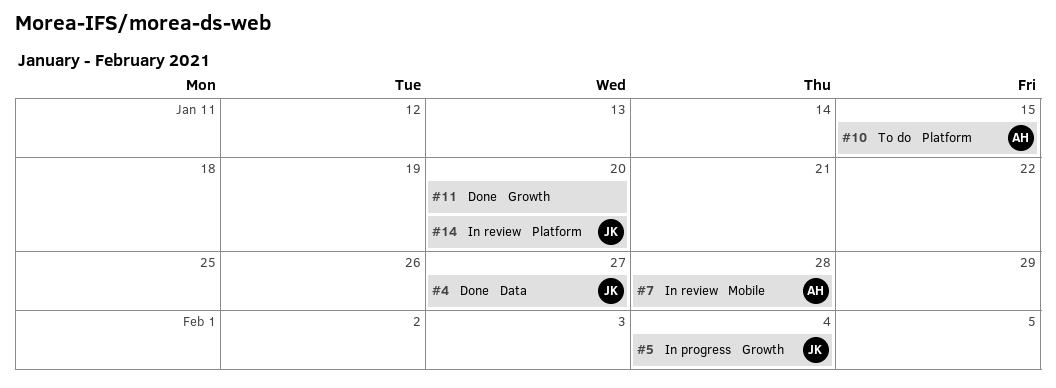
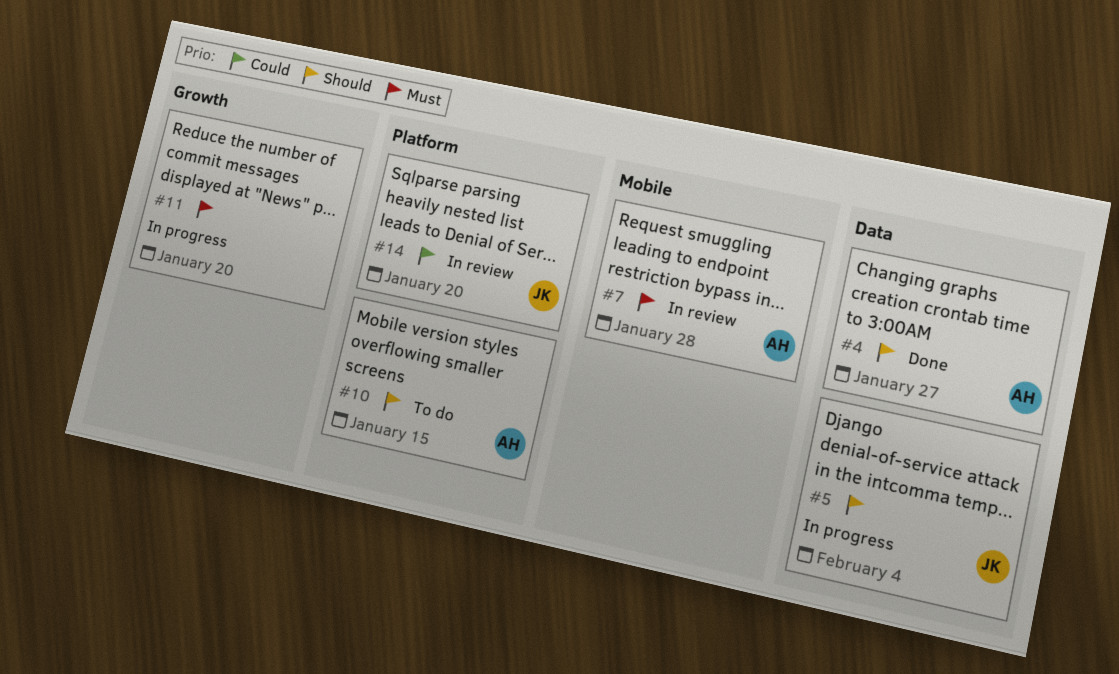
#4, owner: JK -> AH
#5, label: Growth -> Data
#11, status: Done -> In progress

